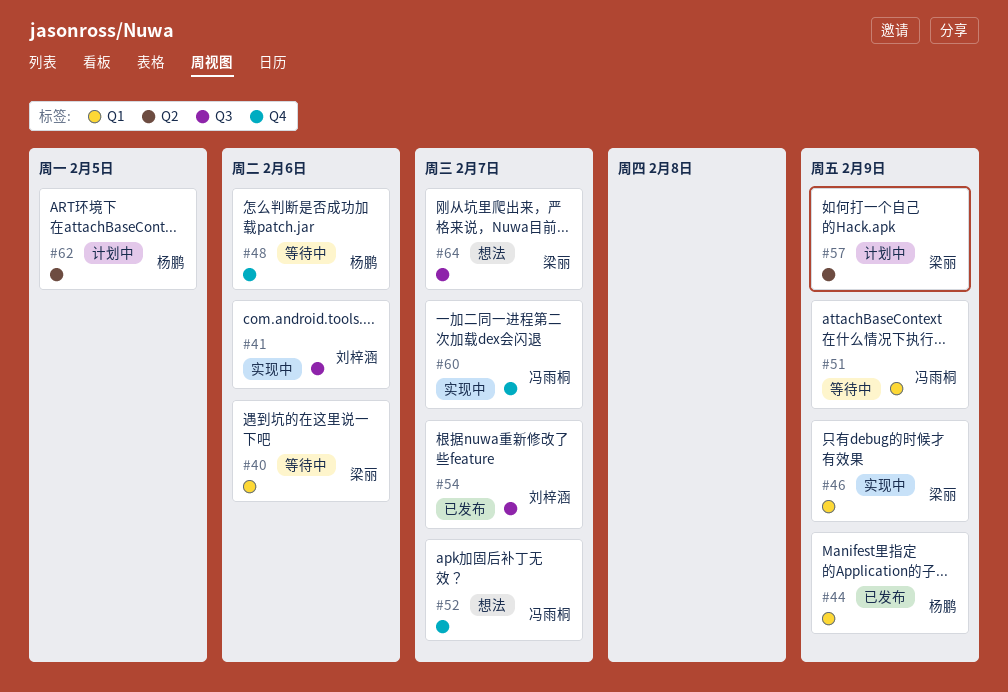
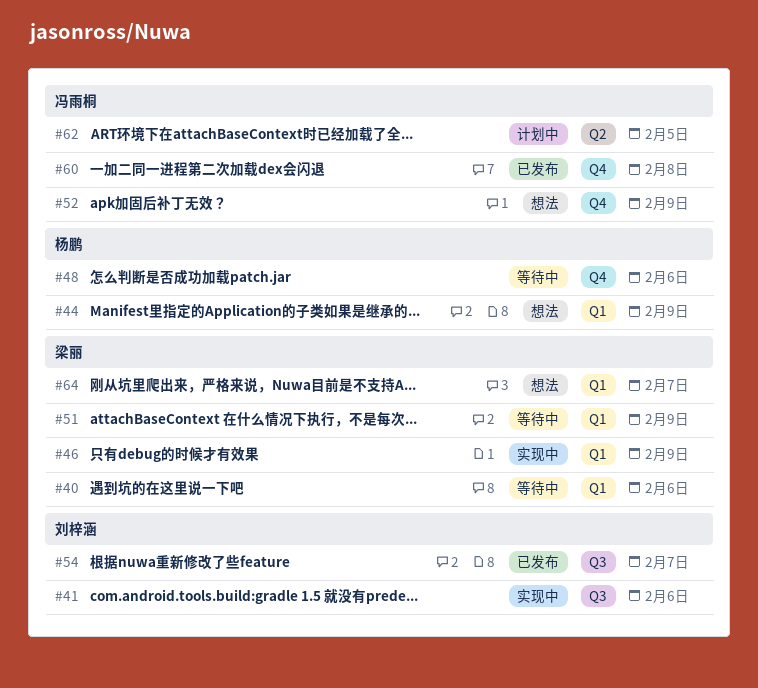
#44, status: 已发布 -> 想法
#51, owner: 冯雨桐 -> 梁丽
#52, due: Feb 7 -> Feb 9
#57: present -> none
#60, status: 实现中 -> 已发布
#60, due: Feb 7 -> Feb 8
#62, owner: 杨鹏 -> 冯雨桐
#64, label: Q3 -> Q1

